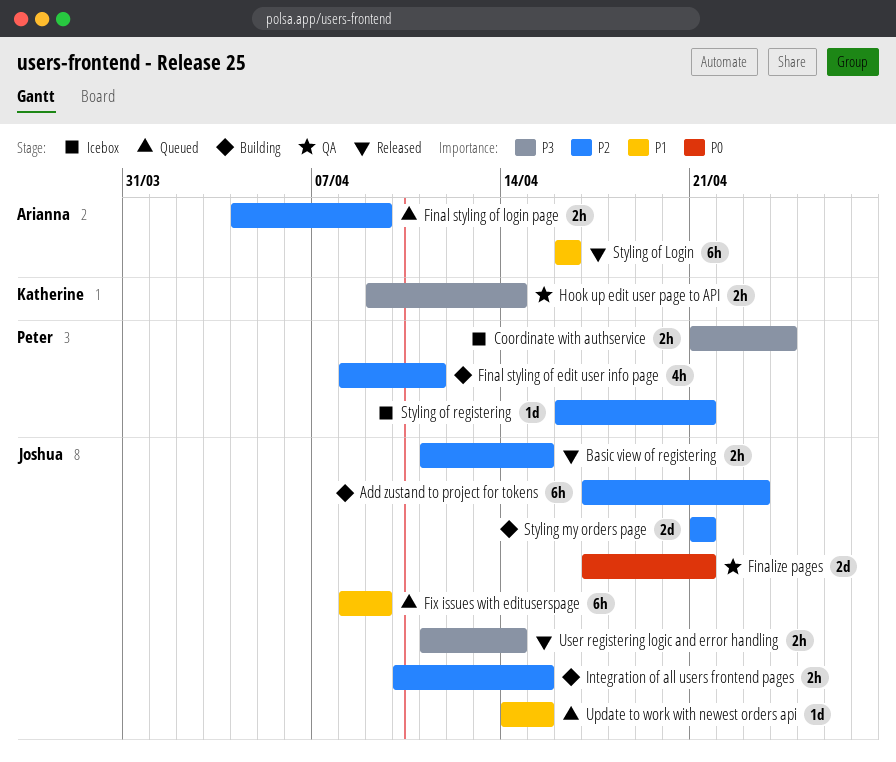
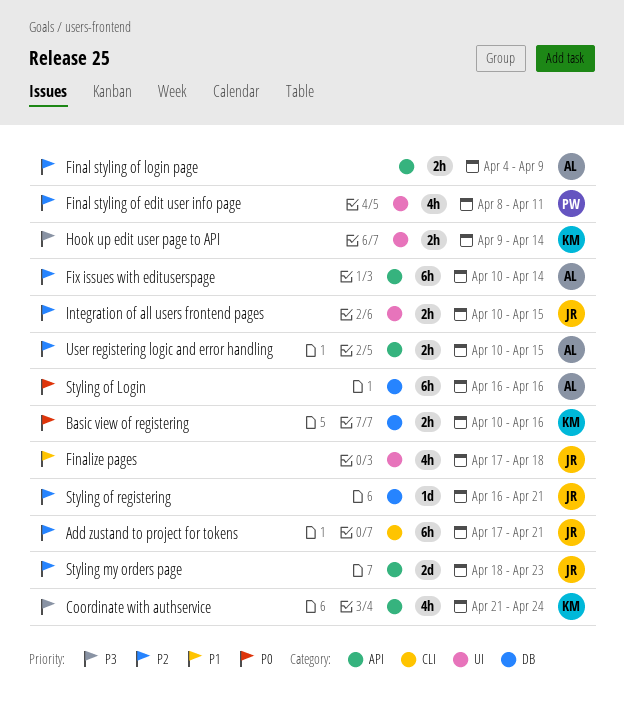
Add zustand to project for tokens, due: Apr 23 -> Apr 21
Basic view of registering, owner: Joshua -> Katherine
Basic view of registering, priority: P2 -> P0
Basic view of registering, start: Apr 11 -> Apr 10
Basic view of registering, due: Apr 15 -> Apr 16
Coordinate with authservice, owner: Peter -> Katherine
Coordinate with authservice, estimate: 2h -> 4h
Finalize pages, priority: P0 -> P1
Finalize pages, estimate: 2d -> 4h
Finalize pages, due: Apr 21 -> Apr 18
Fix issues with edituserspage, owner: Joshua -> Arianna
Fix issues with edituserspage, priority: P1 -> P2
Fix issues with edituserspage, start: Apr 8 -> Apr 10
Fix issues with edituserspage, due: Apr 9 -> Apr 14
Styling my orders page, start: Apr 21 -> Apr 18
Styling my orders page, due: Apr 21 -> Apr 23
Styling of Login, priority: P1 -> P0
Styling of registering, owner: Peter -> Joshua
Update to work with newest orders api: present -> none
User registering logic and error handling, owner: Joshua -> Arianna
User registering logic and error handling, priority: P3 -> P2
User registering logic and error handling, start: Apr 11 -> Apr 10
User registering logic and error handling, due: Apr 14 -> Apr 15

